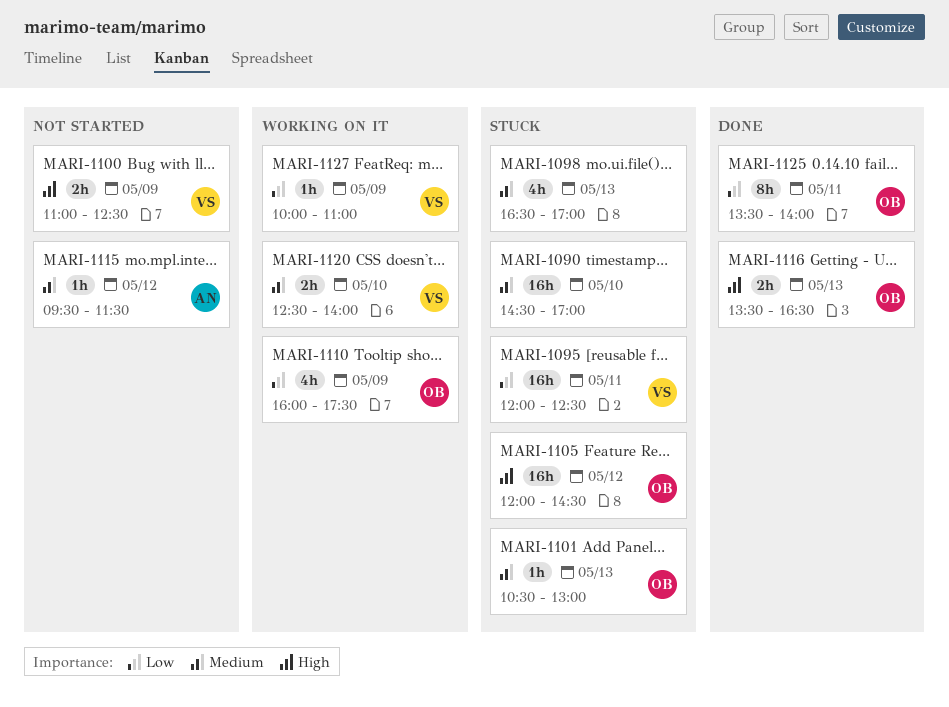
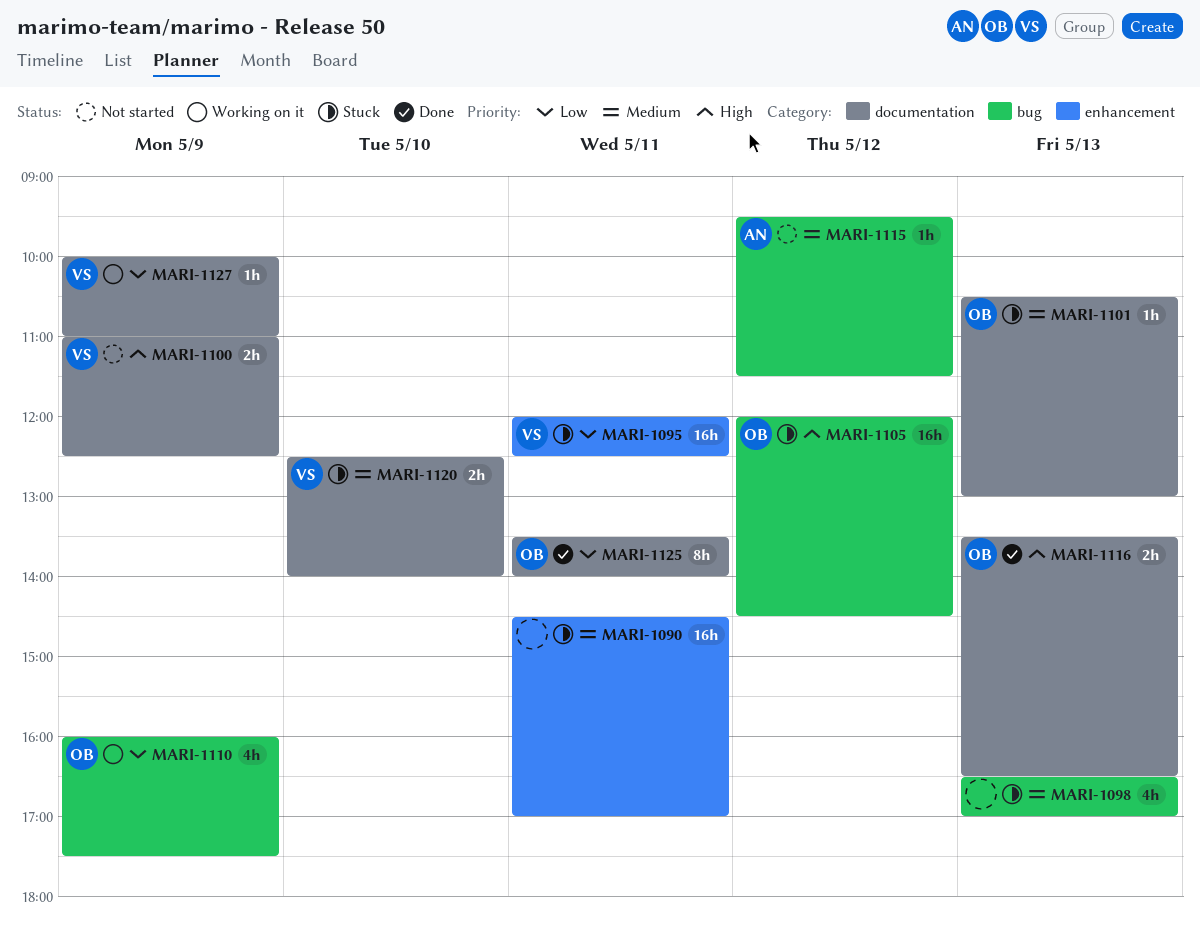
MARI-1090, day: May 10 -> May 11
MARI-1120, status: Working on it -> Stuck

